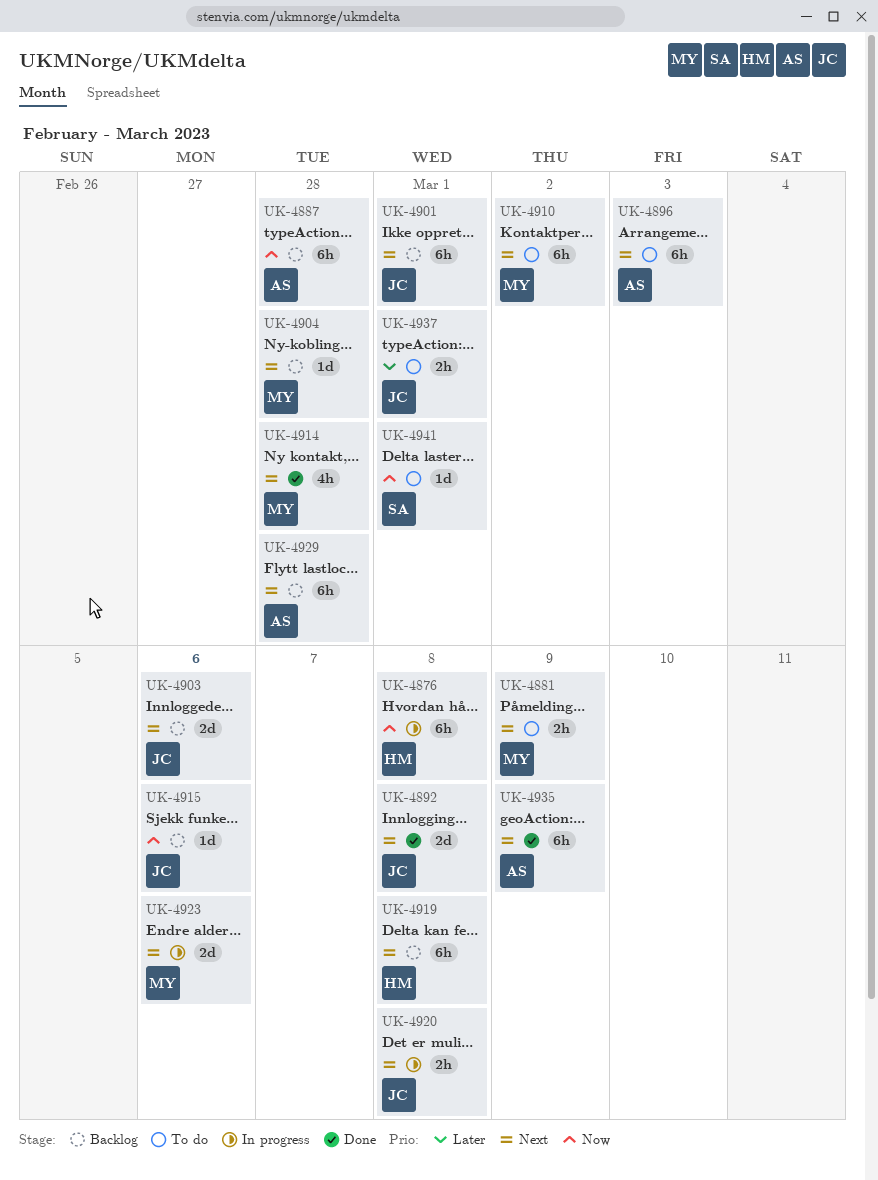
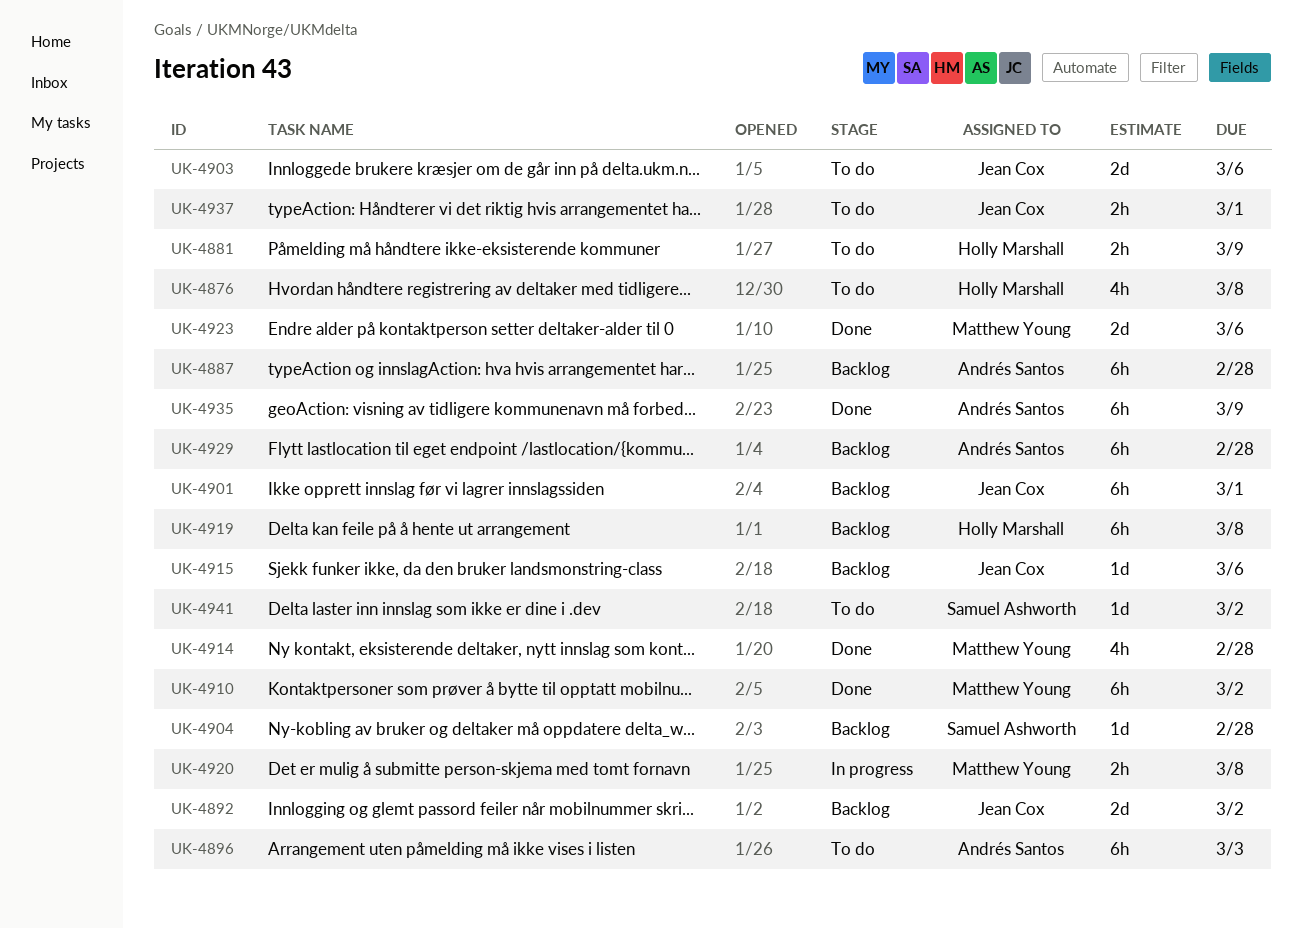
UK-4876, status: In progress -> To do
UK-4876, estimate: 6h -> 4h
UK-4881, owner: Matthew Young -> Holly Marshall
UK-4892, status: Done -> Backlog
UK-4892, due: Mar 8 -> Mar 2
UK-4903, status: Backlog -> To do
UK-4904, owner: Matthew Young -> Samuel Ashworth
UK-4910, status: To do -> Done
UK-4920, owner: Jean Cox -> Matthew Young
UK-4923, status: In progress -> Done
UK-4941, due: Mar 1 -> Mar 2

